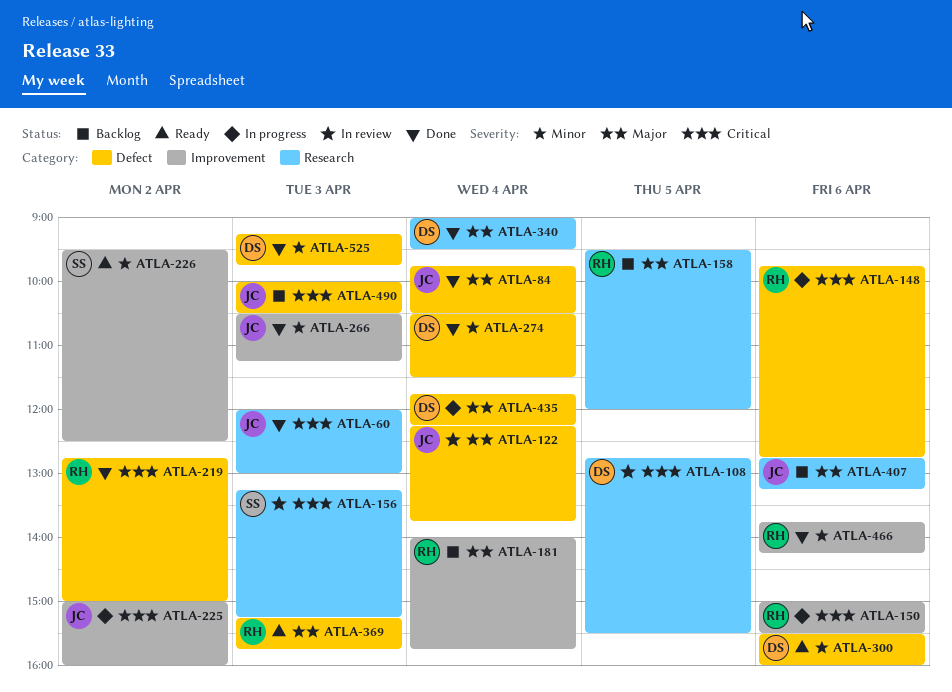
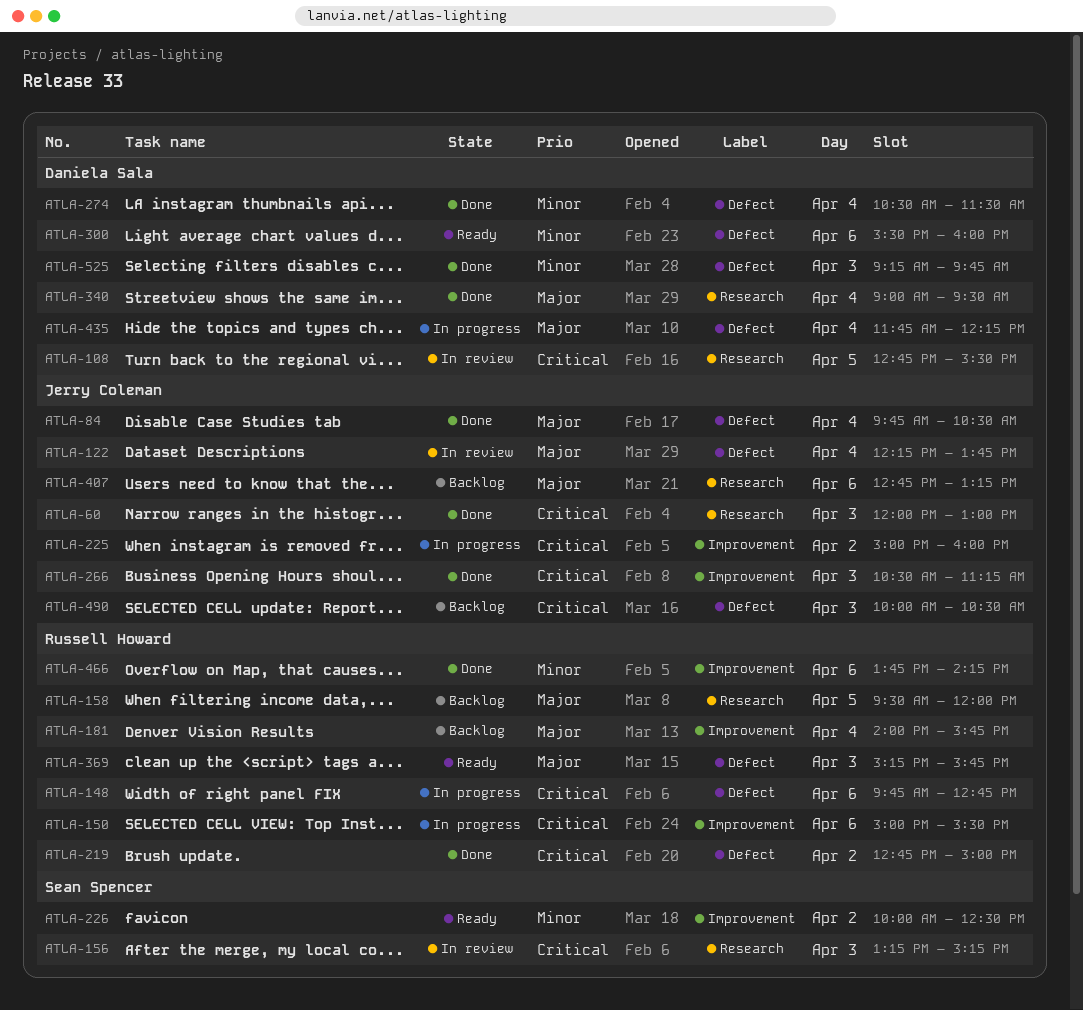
ATLA-226, begins: 09:30 -> 10:00
ATLA-266, priority: Minor -> Critical

